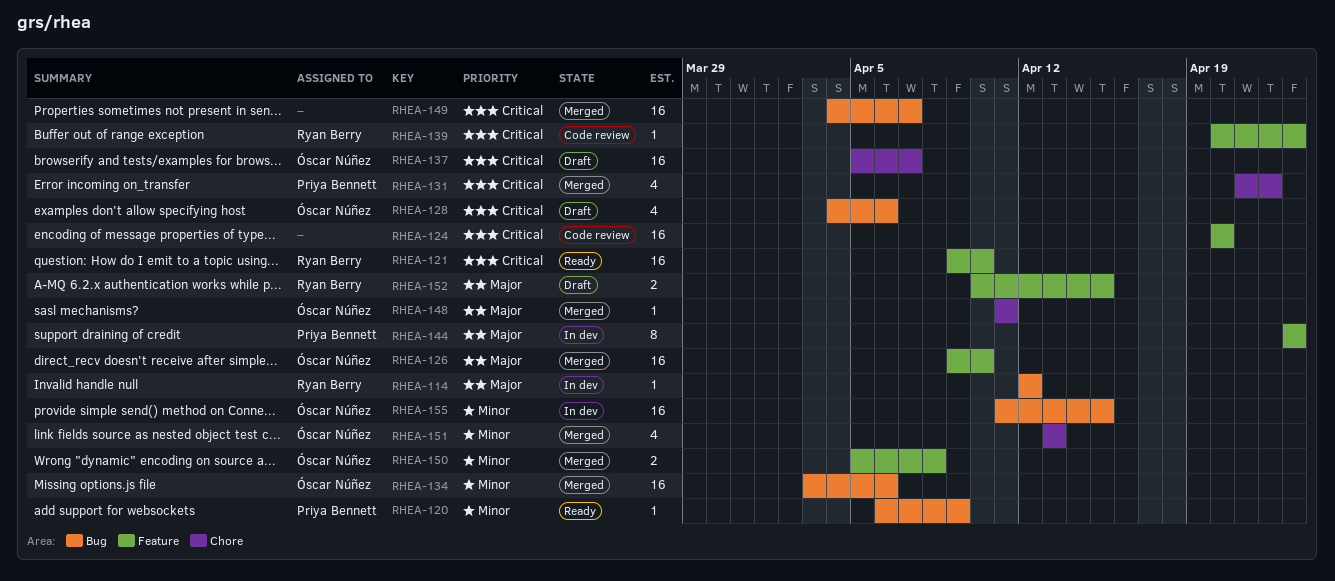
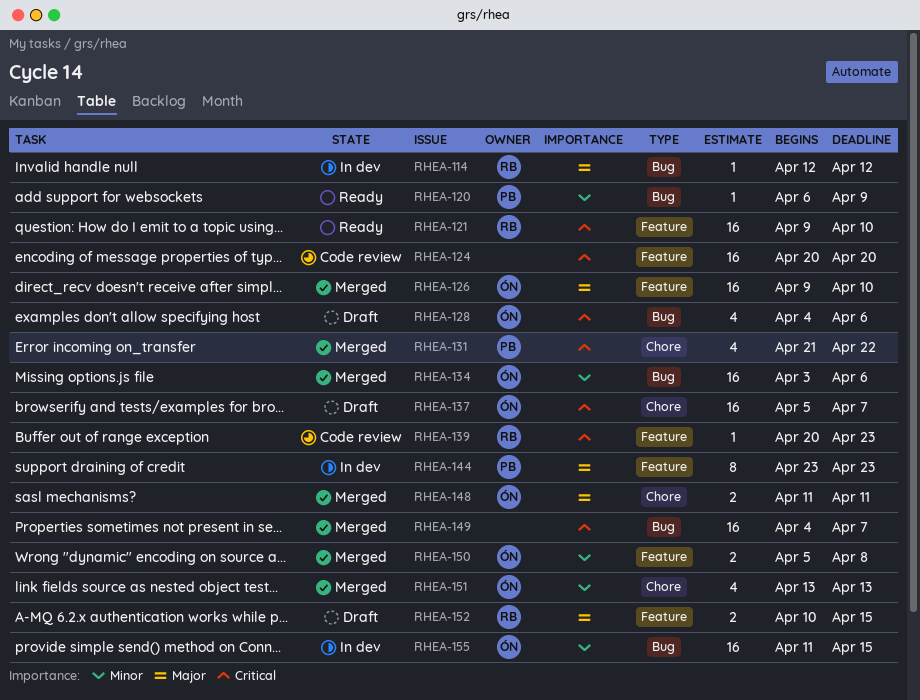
RHEA-148, estimate: 1 -> 2

